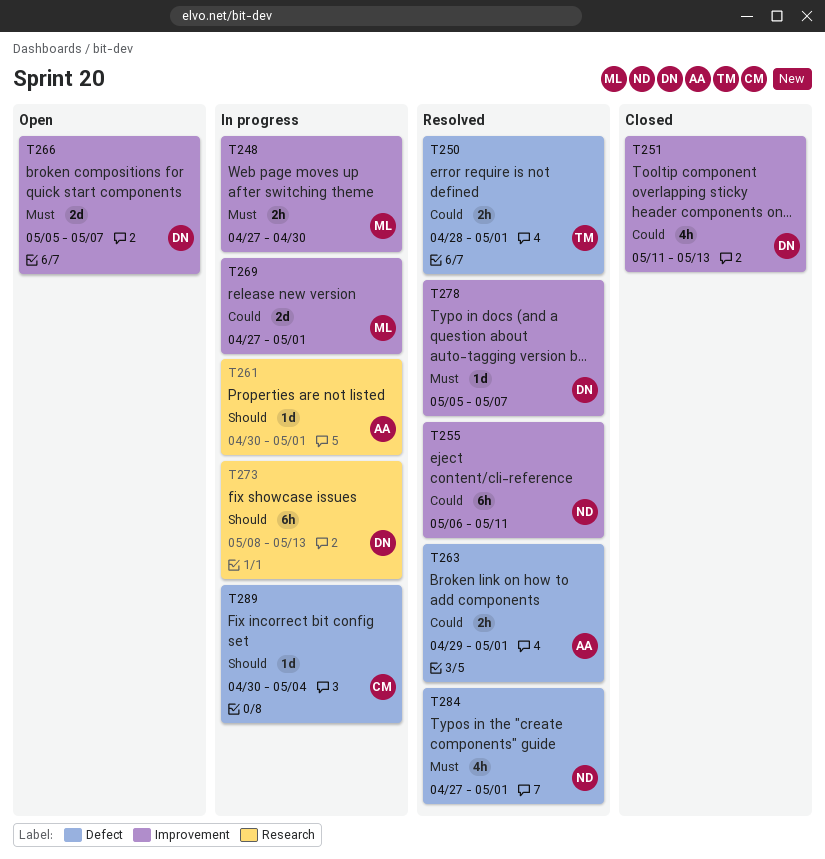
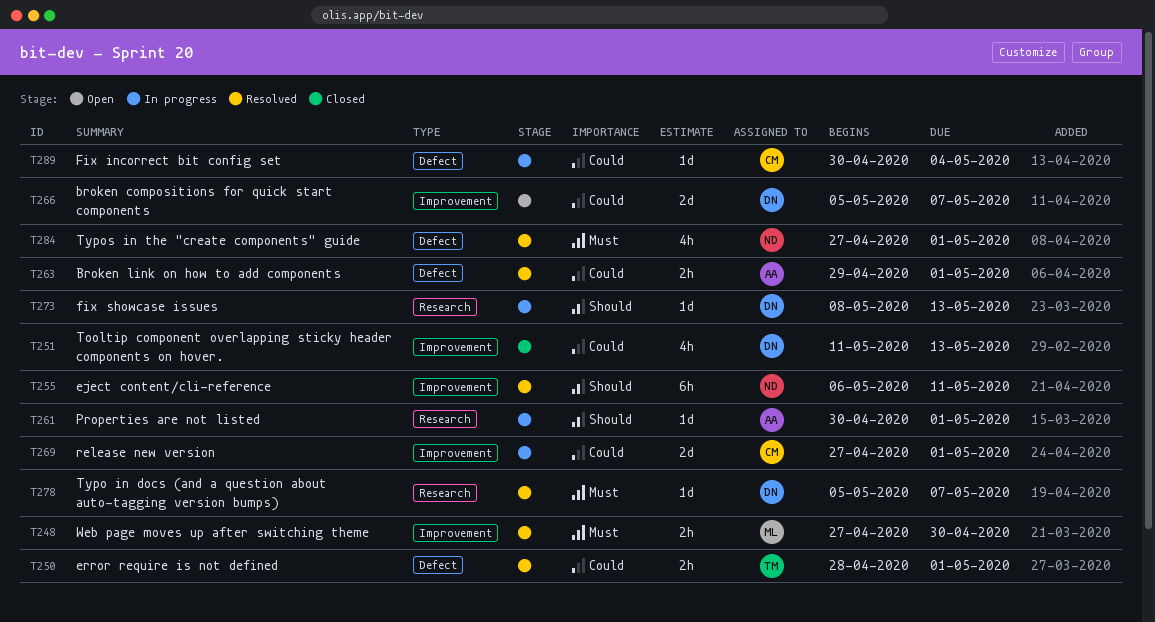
T248, status: In progress -> Resolved
T255, priority: Could -> Should
T266, priority: Must -> Could
T269, owner: ML -> CM
T273, estimate: 6h -> 1d
T278, label: Improvement -> Research
T289, priority: Should -> Could

